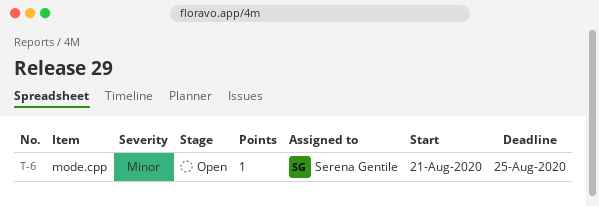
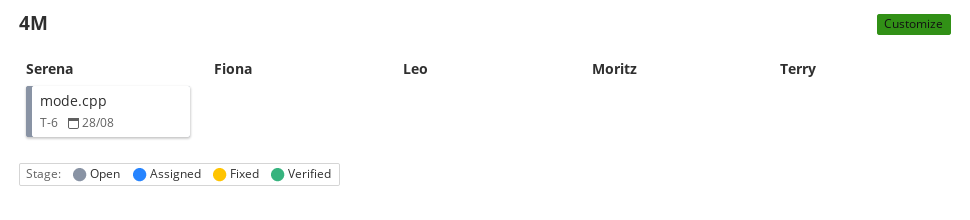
T-6, due: Aug 25 -> Aug 28

